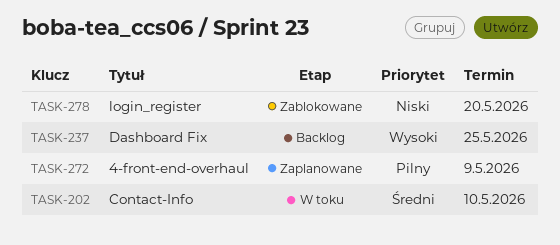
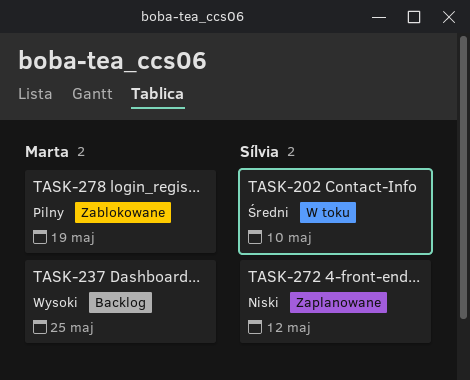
TASK-272, priority: Pilny -> Niski
TASK-272, due: May 9 -> May 12
TASK-278, priority: Niski -> Pilny
TASK-278, due: May 20 -> May 19

